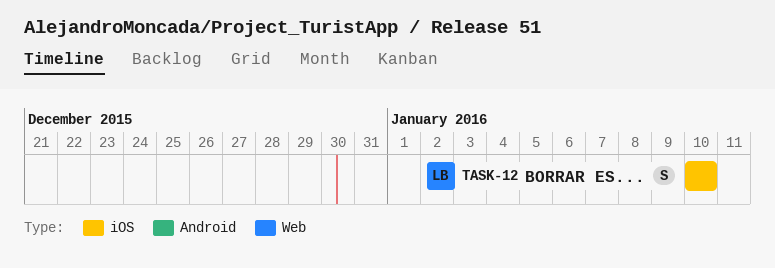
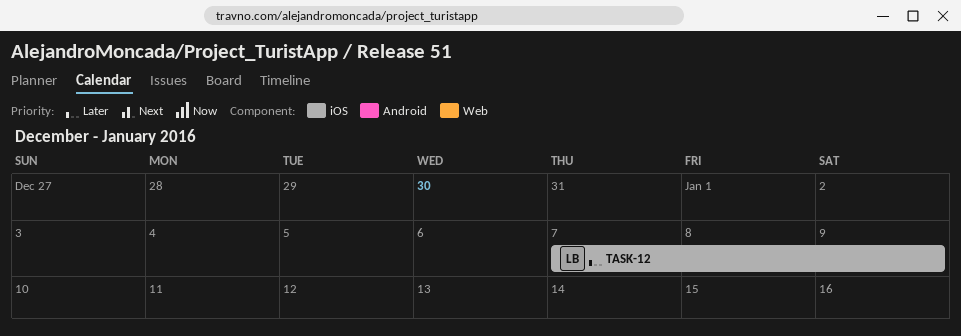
TASK-12, start: Jan 10 -> Jan 7
TASK-12, due: Jan 10 -> Jan 9

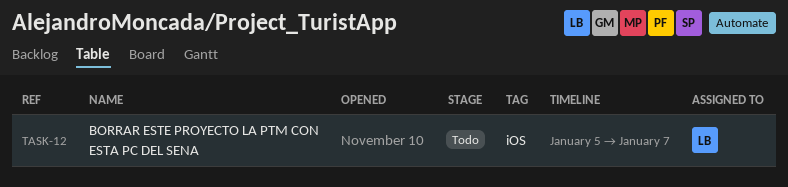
TASK-12, start: Jan 7 -> Jan 5
TASK-12, due: Jan 9 -> Jan 7

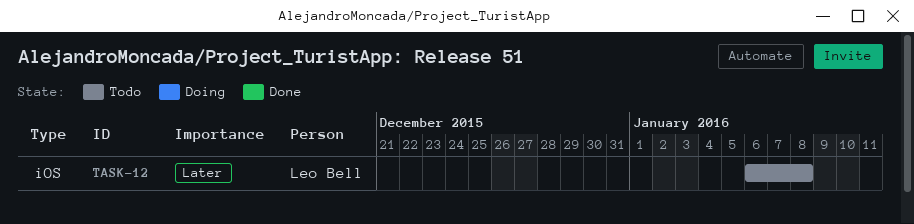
TASK-12, start: Jan 5 -> Jan 6
TASK-12, due: Jan 7 -> Jan 8

